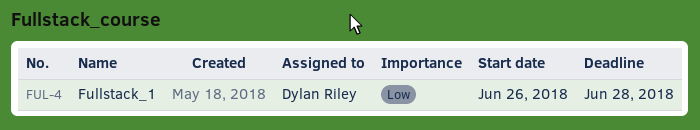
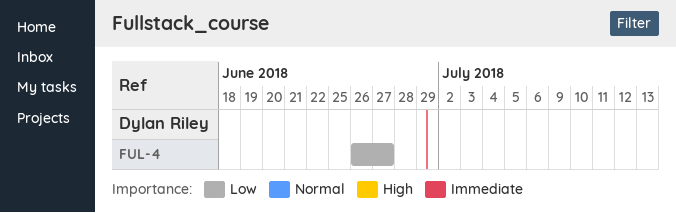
FUL-4, due: Jun 28 -> Jun 27

